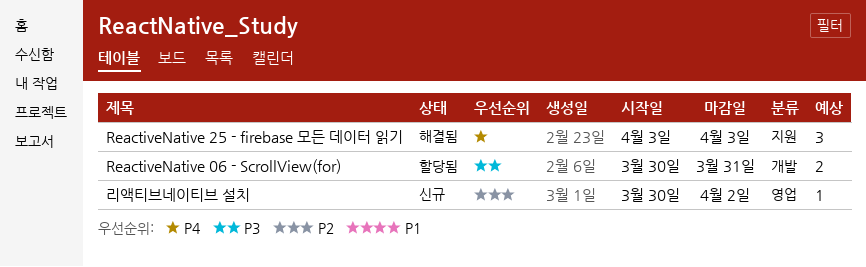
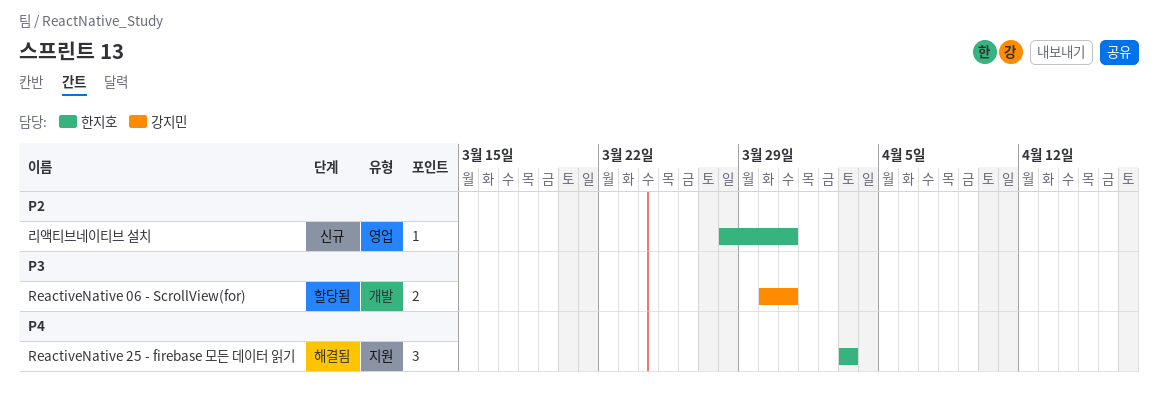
리액티브네이티브 설치, start: Mar 30 -> Mar 28
리액티브네이티브 설치, due: Apr 2 -> Mar 31

